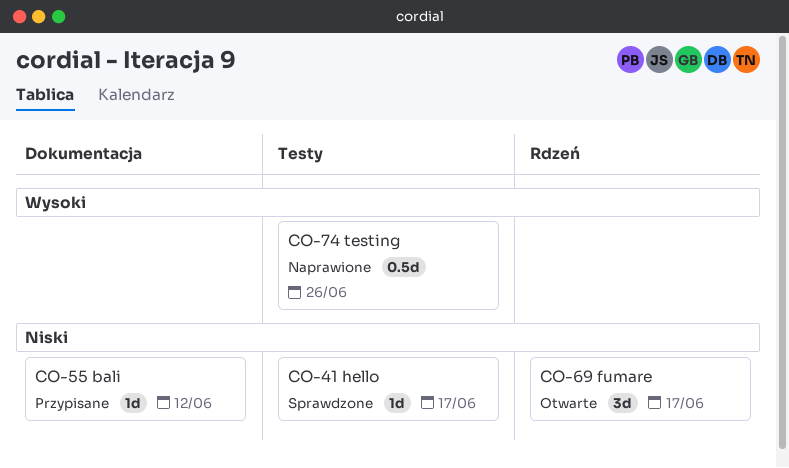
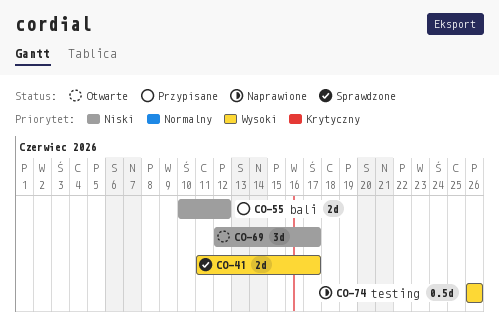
CO-41, priority: Niski -> Wysoki
CO-41, estimate: 1d -> 2d
CO-55, estimate: 1d -> 2d

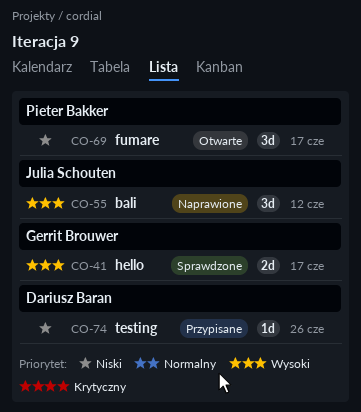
CO-55, status: Przypisane -> Naprawione
CO-55, priority: Niski -> Wysoki
CO-55, estimate: 2d -> 3d
CO-74, status: Naprawione -> Przypisane
CO-74, priority: Wysoki -> Niski
CO-74, estimate: 0.5d -> 1d

